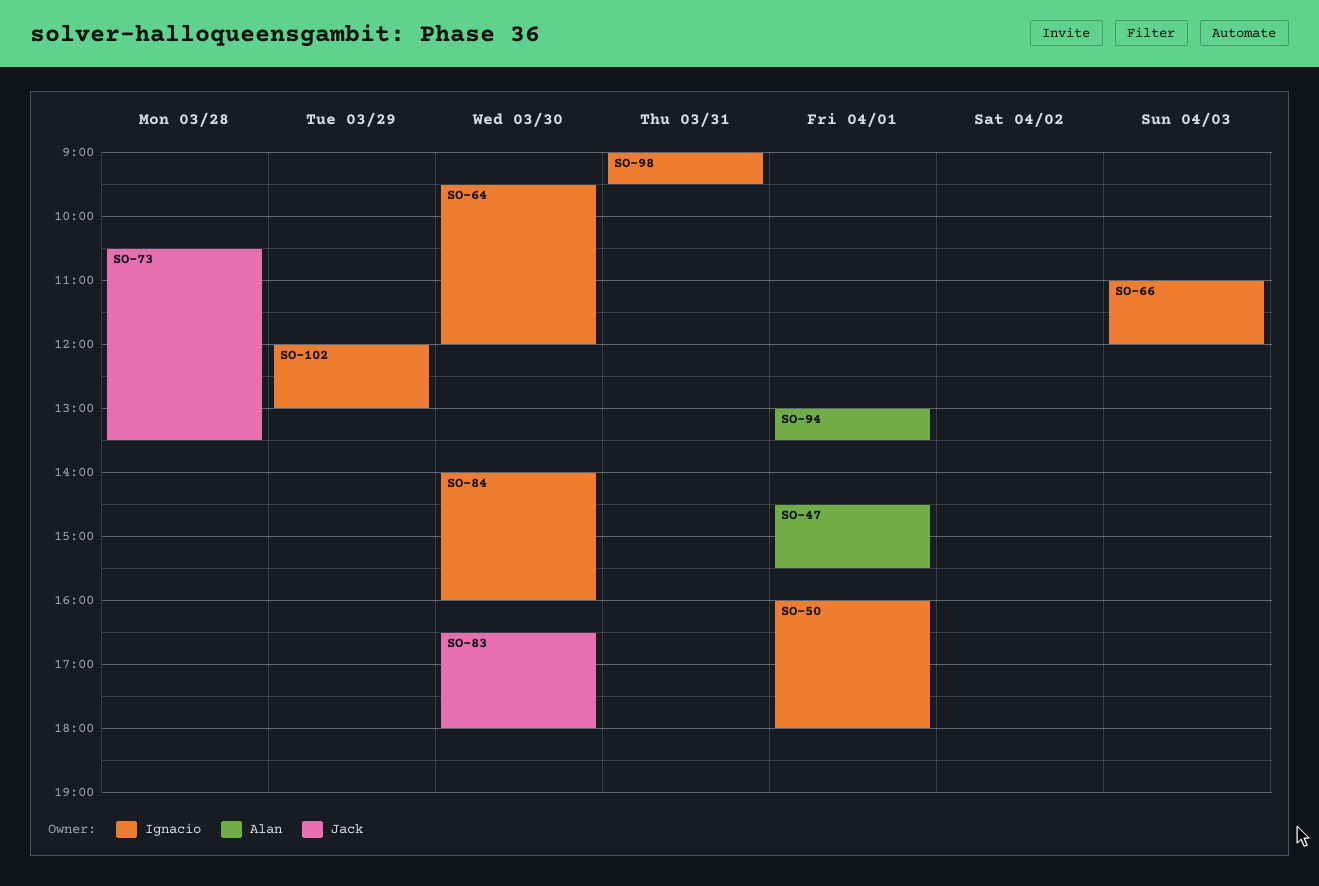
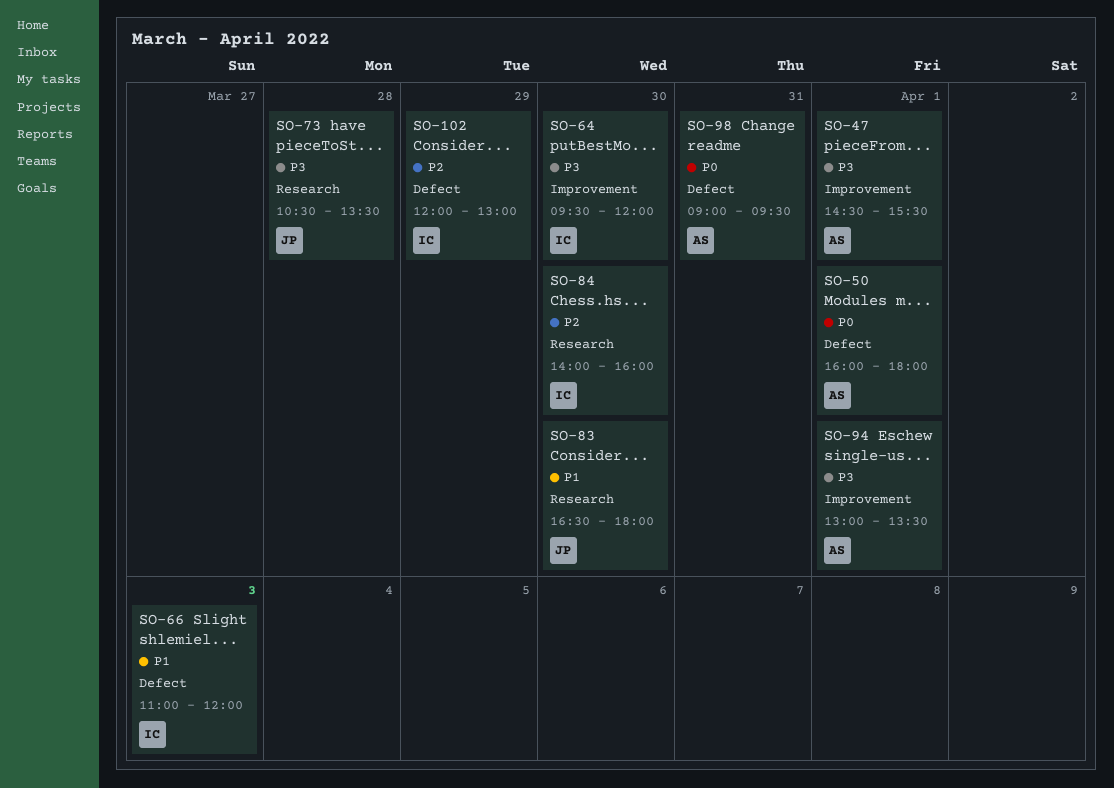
SO-50, owner: Ignacio -> Alan
SO-98, owner: Ignacio -> Alan

